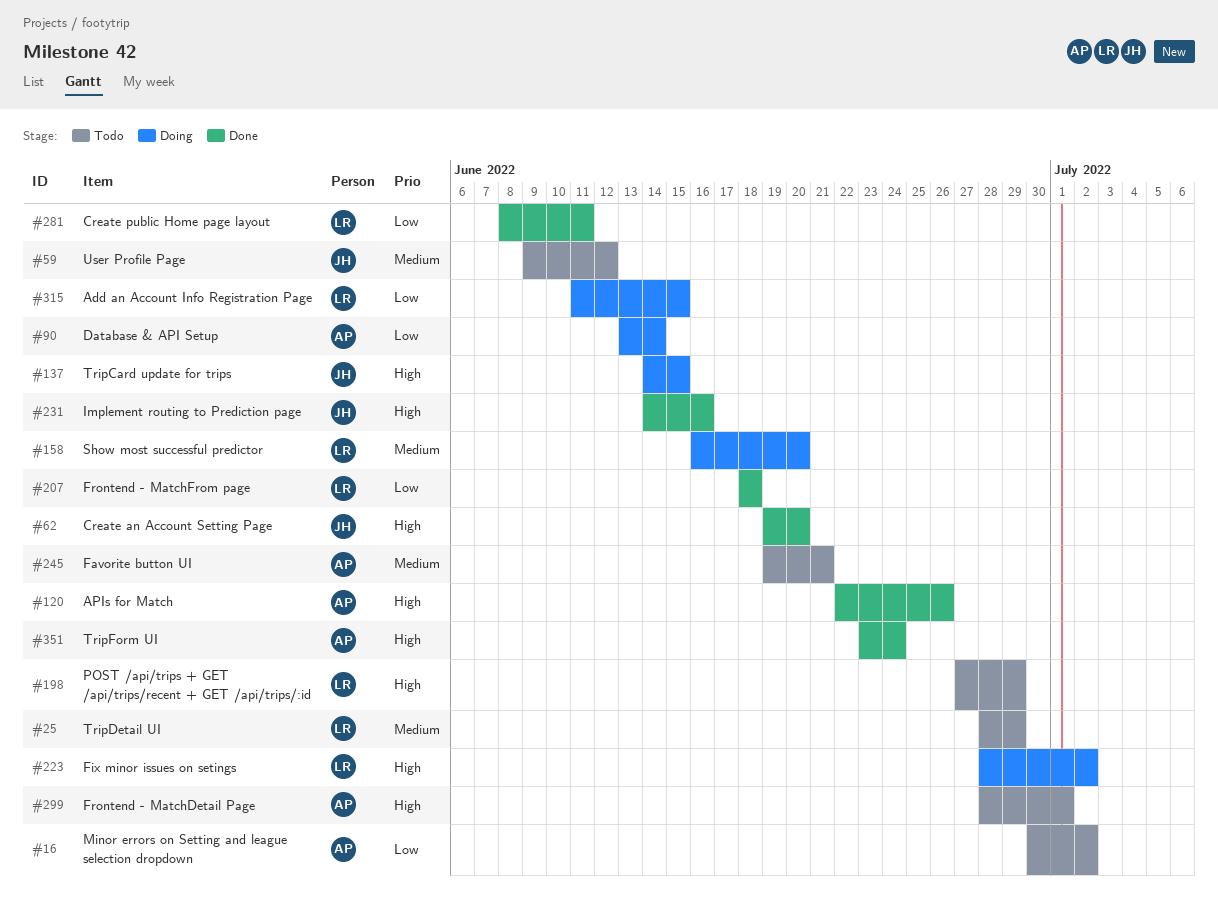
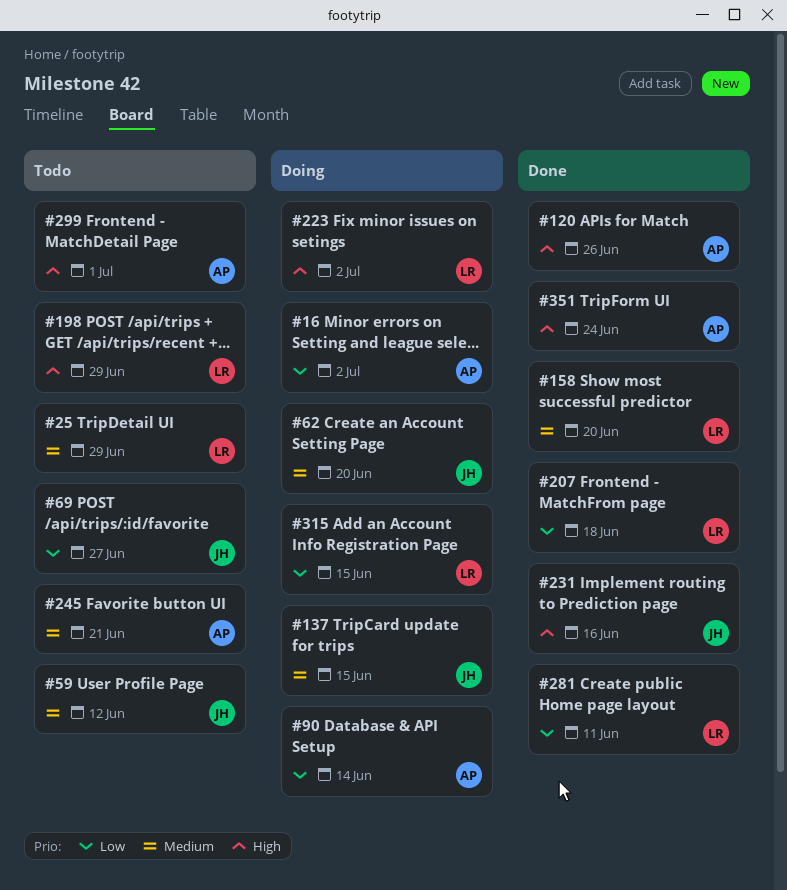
#16, status: Todo -> Doing
#62, status: Done -> Doing
#62, priority: High -> Medium
#69: none -> present
#137, priority: High -> Medium
#158, status: Doing -> Done

